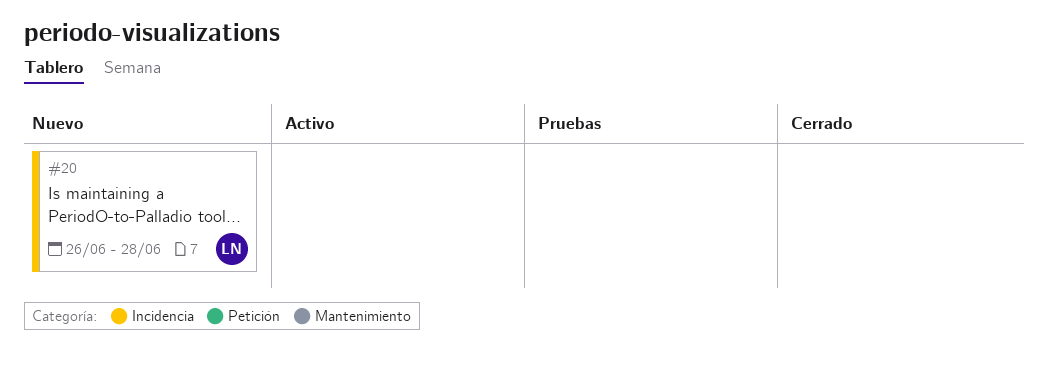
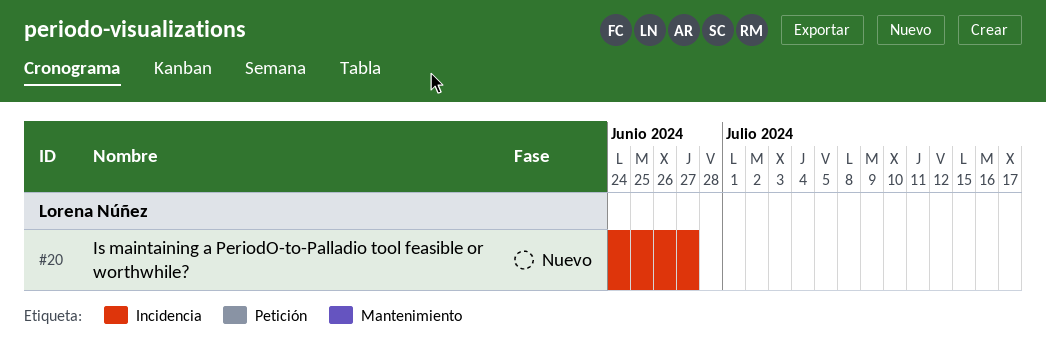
#20, start: Jun 26 -> Jun 24
#20, due: Jun 28 -> Jun 27

